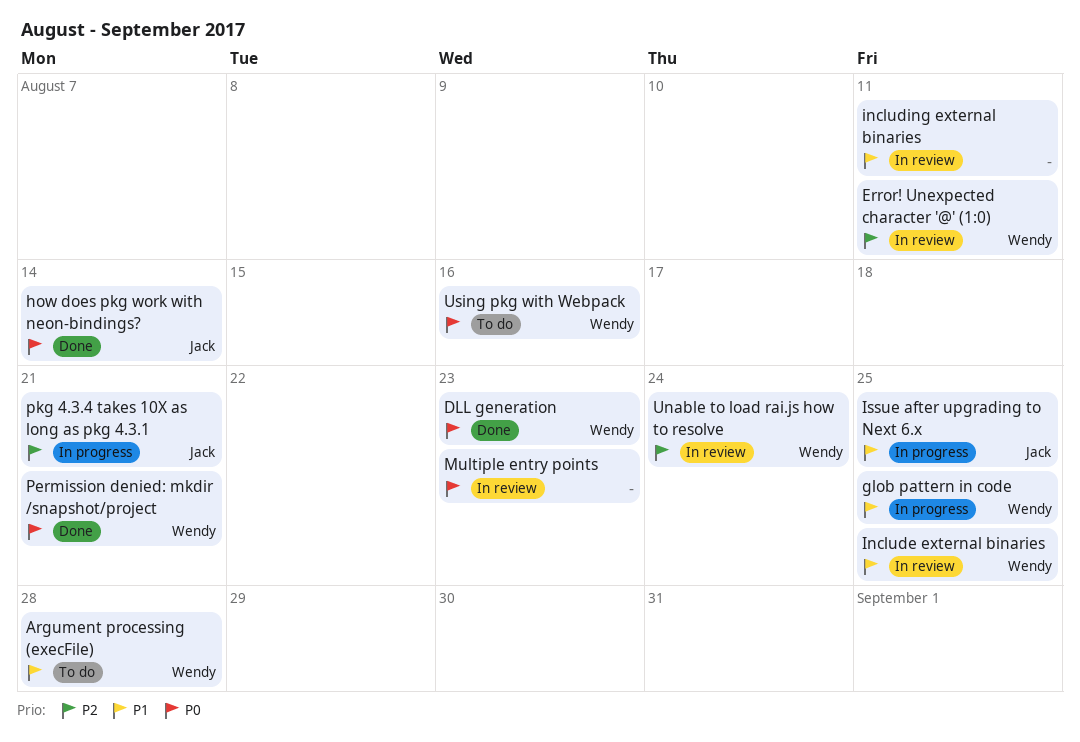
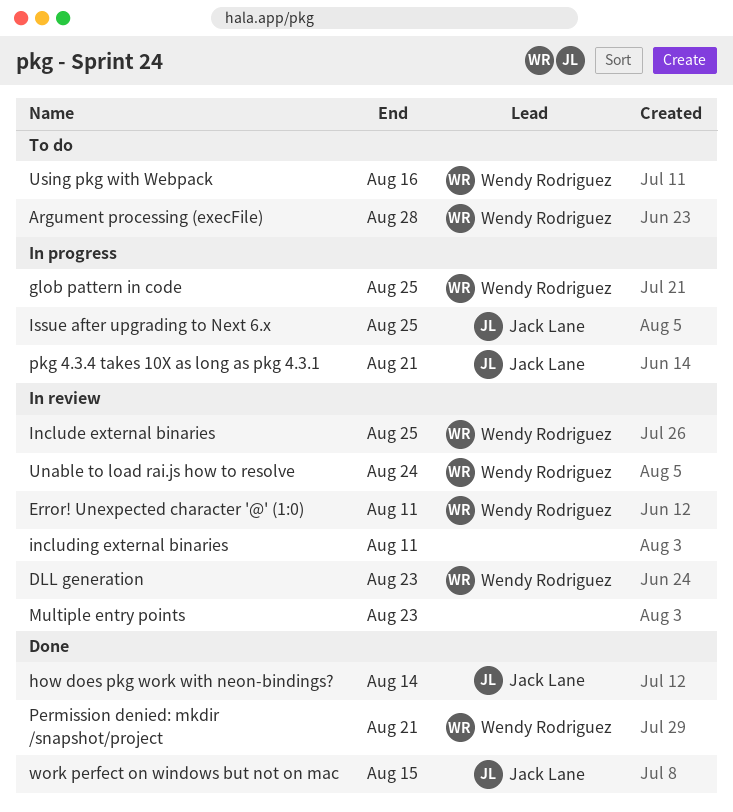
DLL generation, status: Done -> In review
work perfect on windows but not on mac: none -> present

